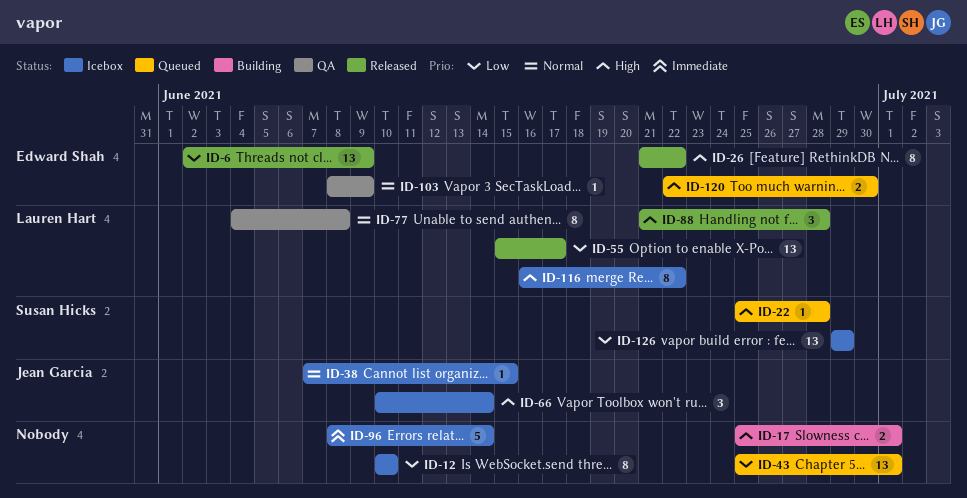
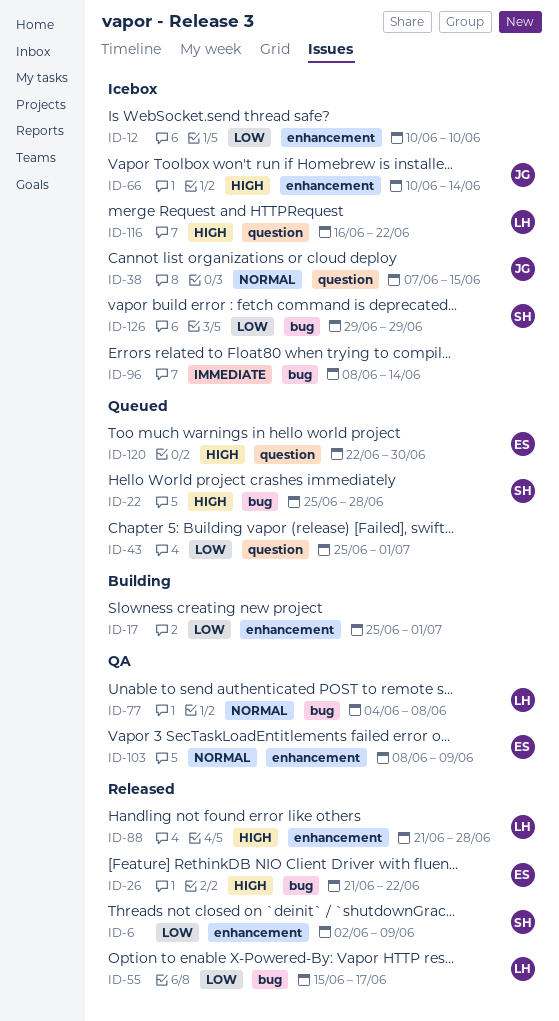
ID-6, owner: Edward Shah -> Susan Hicks
ID-17, priority: High -> Low

